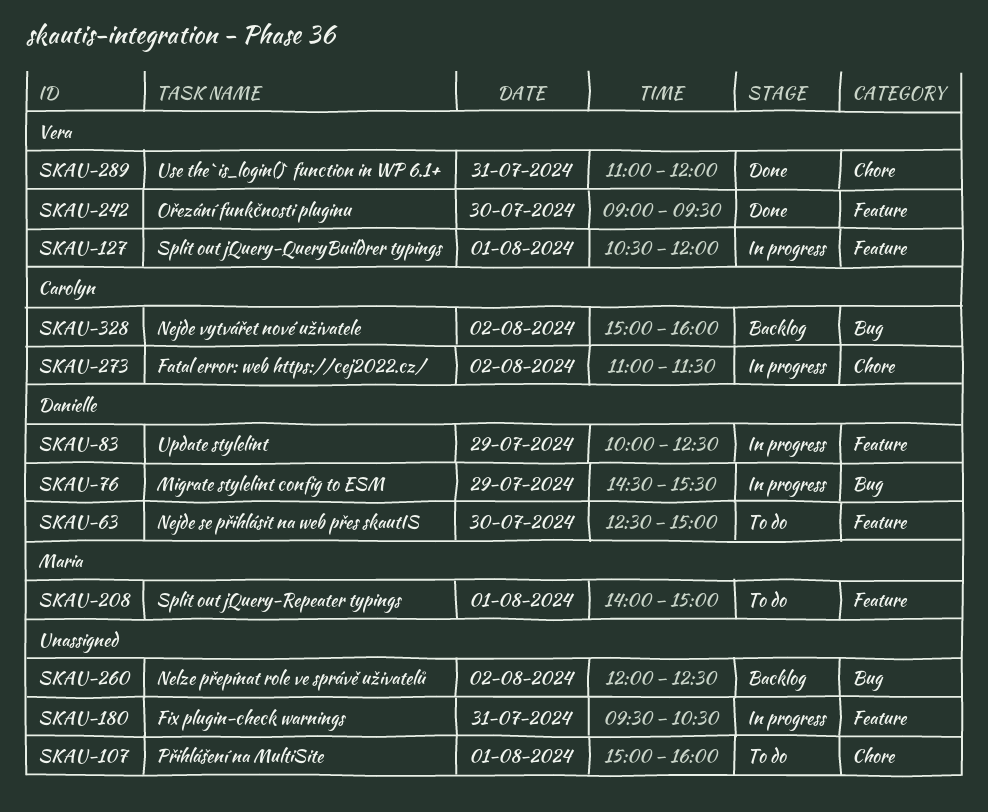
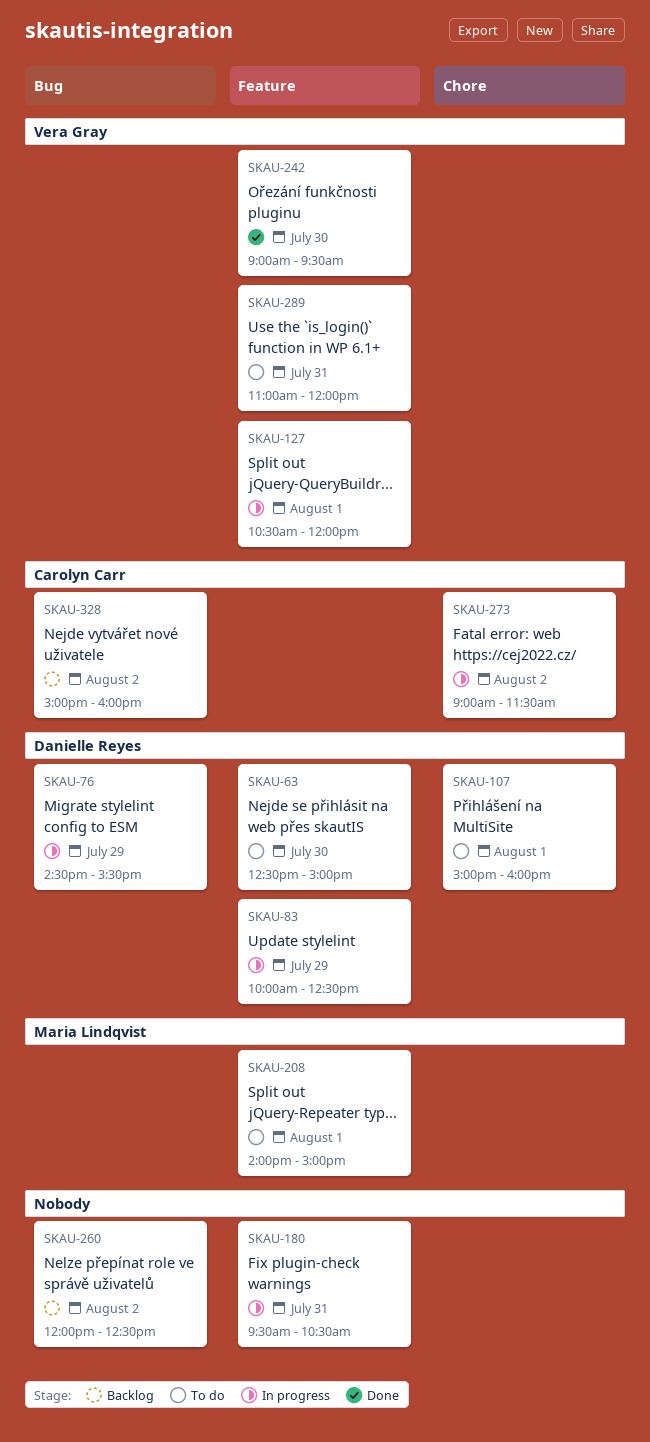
SKAU-107, owner: none -> Danielle Reyes
SKAU-273, begins: 11:00 -> 09:00
SKAU-289, status: Done -> To do
SKAU-289, label: Chore -> Feature

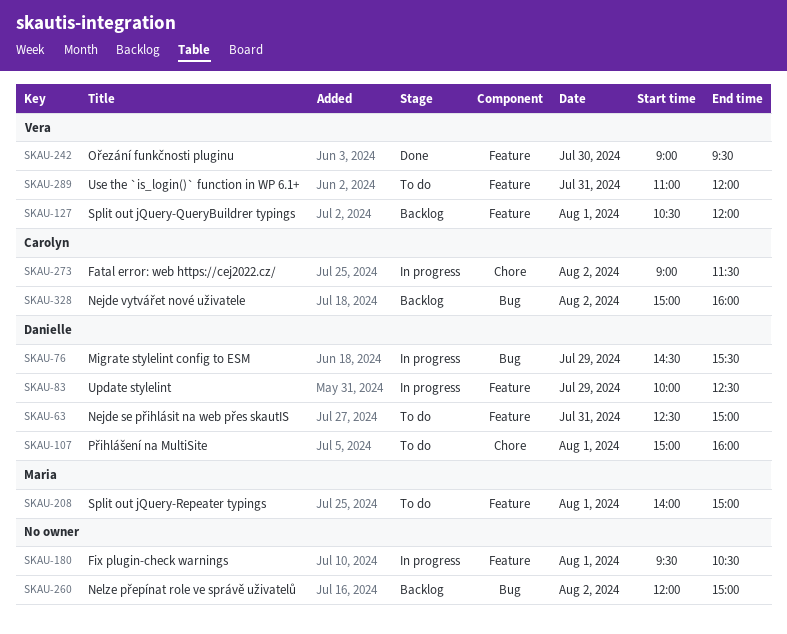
SKAU-63, day: Jul 30 -> Jul 31
SKAU-127, status: In progress -> Backlog
SKAU-180, day: Jul 31 -> Aug 1
SKAU-260, ends: 12:30 -> 15:00

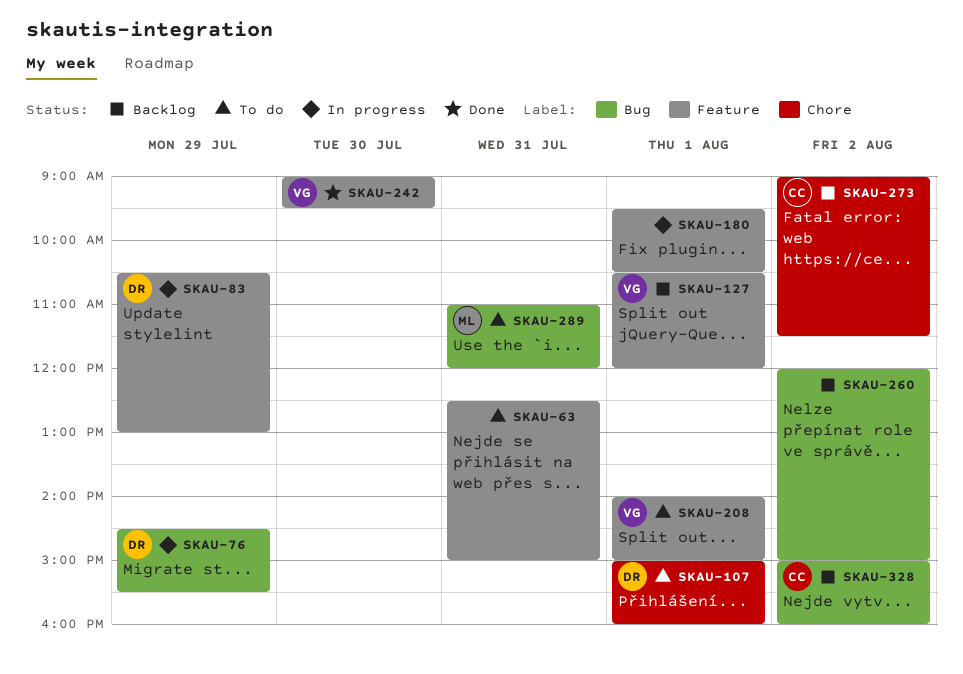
SKAU-63, owner: Danielle -> none
SKAU-83, begins: 10:00 -> 10:30
SKAU-83, ends: 12:30 -> 13:00
SKAU-208, owner: Maria -> Vera
SKAU-273, status: In progress -> Backlog
SKAU-289, owner: Vera -> Maria
SKAU-289, label: Feature -> Bug

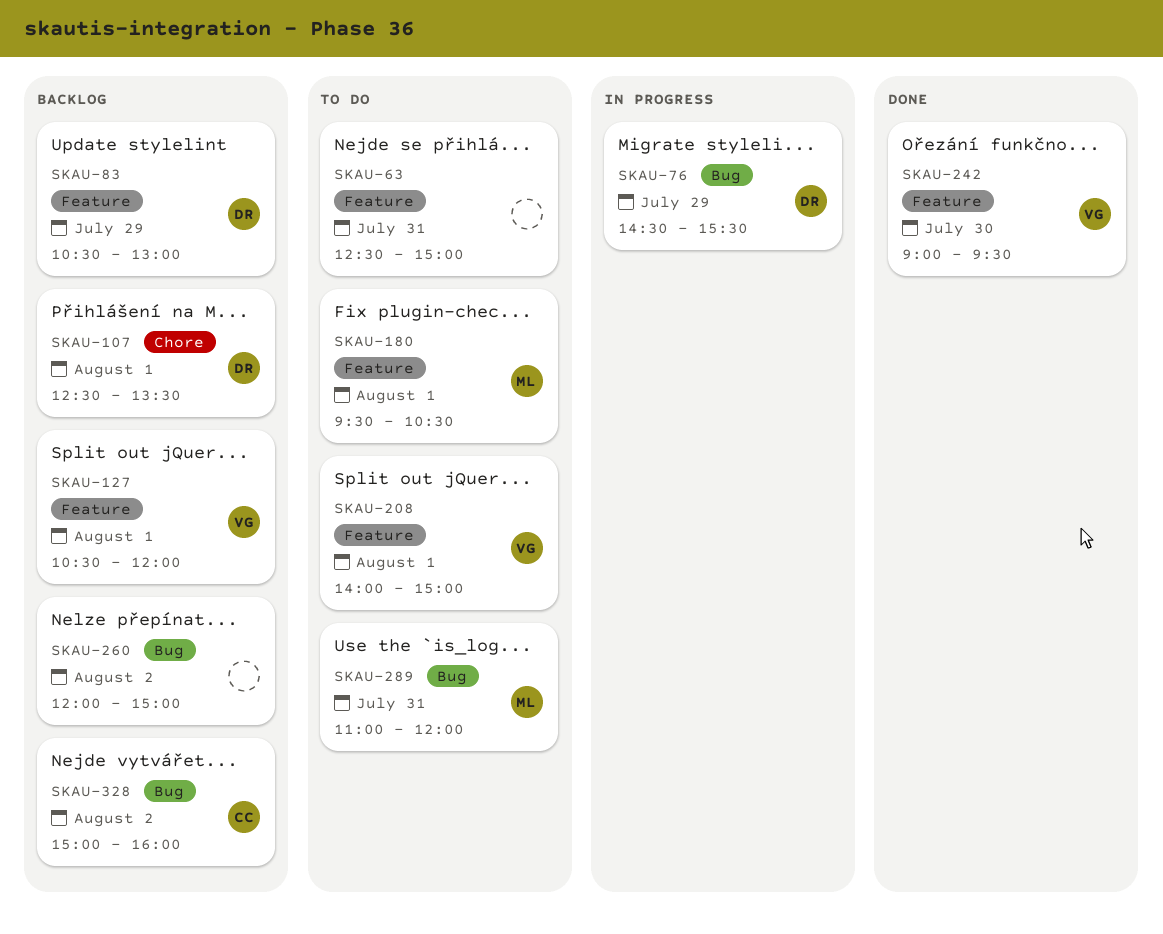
SKAU-83, status: In progress -> Backlog
SKAU-107, status: To do -> Backlog
SKAU-107, begins: 15:00 -> 12:30
SKAU-107, ends: 16:00 -> 13:30
SKAU-180, status: In progress -> To do
SKAU-180, owner: none -> ML
SKAU-273: present -> none

